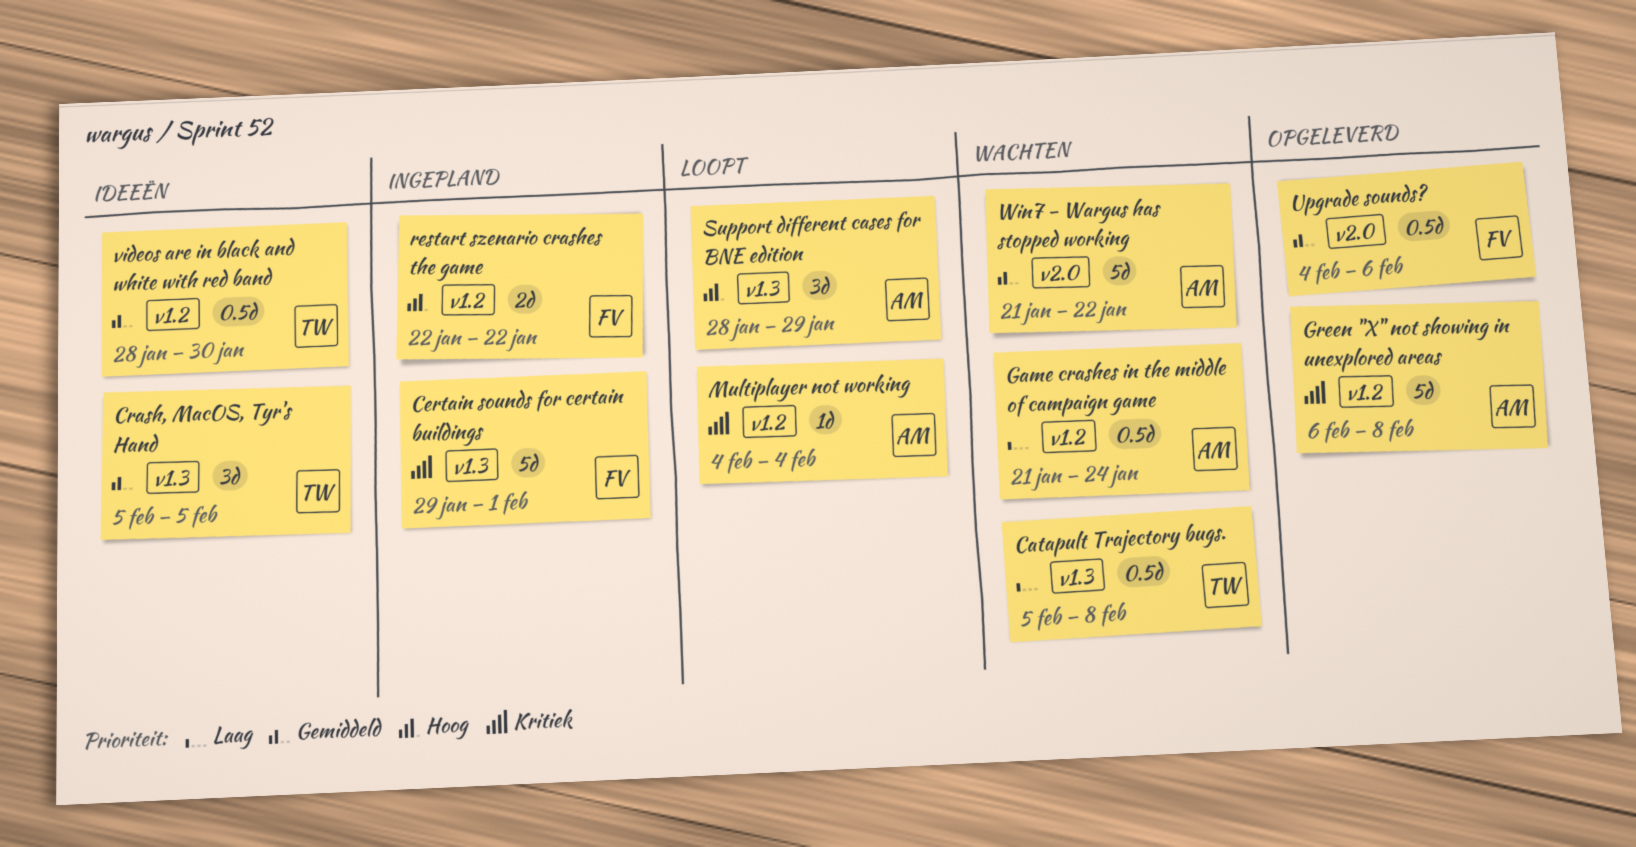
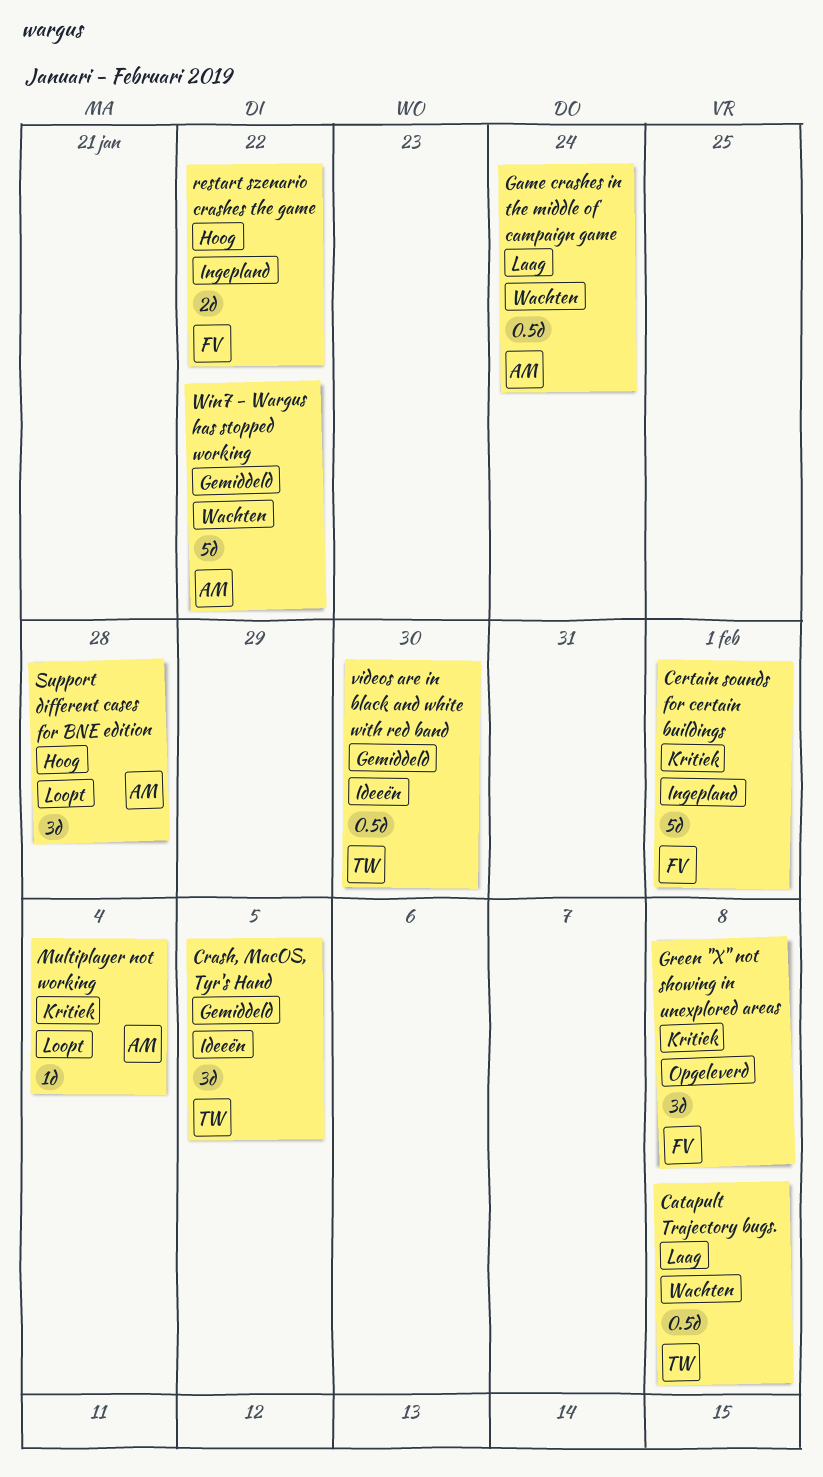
Green "X" not showing in unexplored areas, owner: AM -> FV
Green "X" not showing in unexplored areas, estimate: 5d -> 3d
Support different cases for BNE edition, due: Jan 29 -> Jan 28
Upgrade sounds?: present -> none

